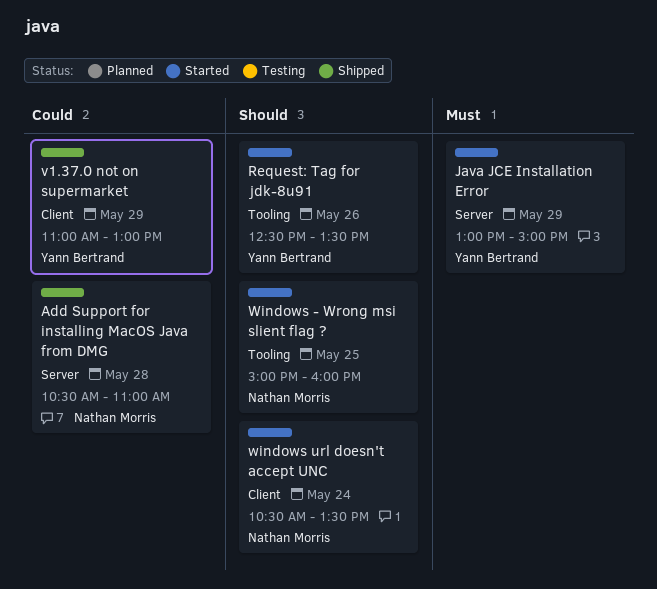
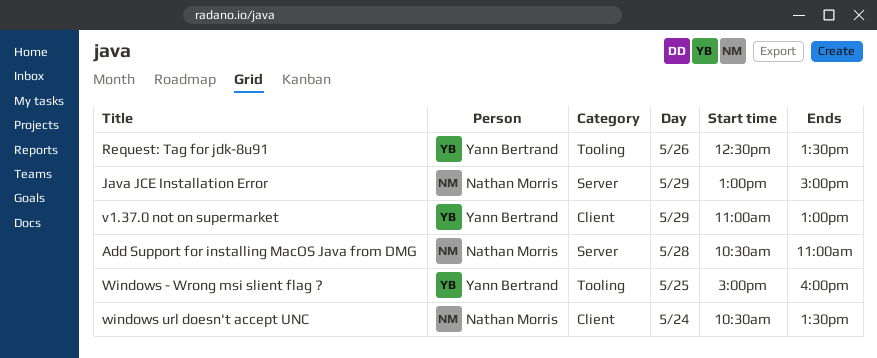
Java JCE Installation Error, owner: Yann Bertrand -> Nathan Morris
Windows - Wrong msi slient flag ?, owner: Nathan Morris -> Yann Bertrand

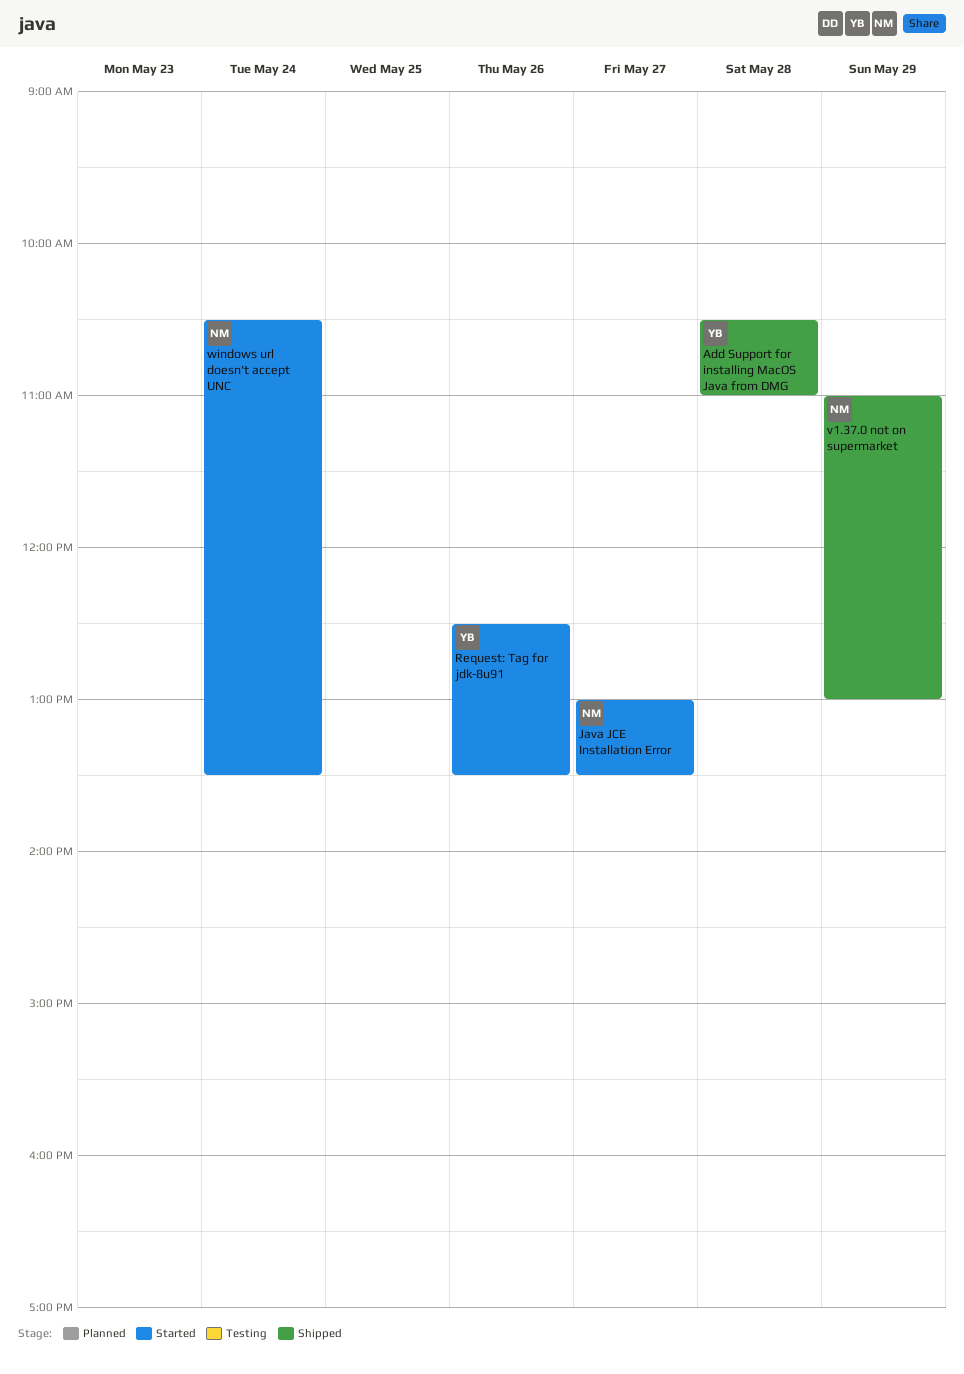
Add Support for installing MacOS Java from DMG, owner: Nathan Morris -> Yann Bertrand
Java JCE Installation Error, day: May 29 -> May 27
Java JCE Installation Error, ends: 15:00 -> 13:30
v1.37.0 not on supermarket, owner: Yann Bertrand -> Nathan Morris
Windows - Wrong msi slient flag ?: present -> none

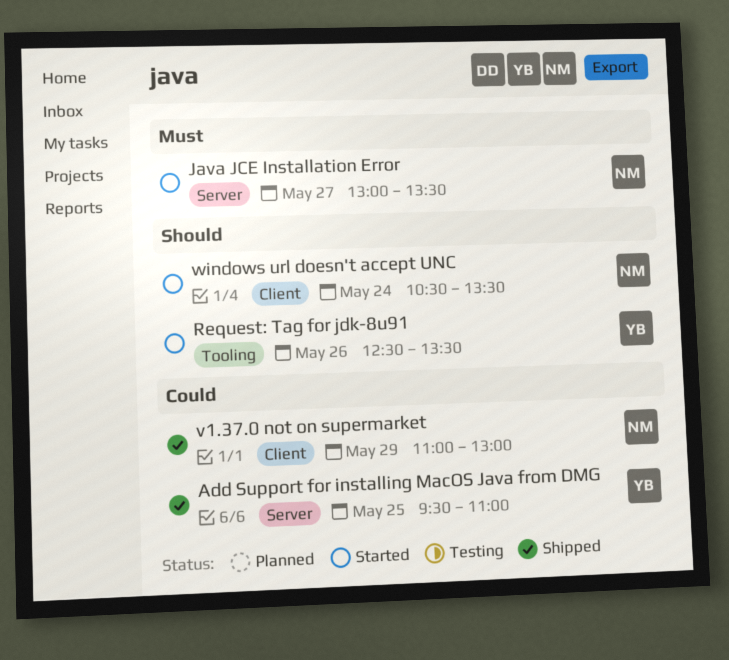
Add Support for installing MacOS Java from DMG, day: May 28 -> May 25
Add Support for installing MacOS Java from DMG, begins: 10:30 -> 09:30

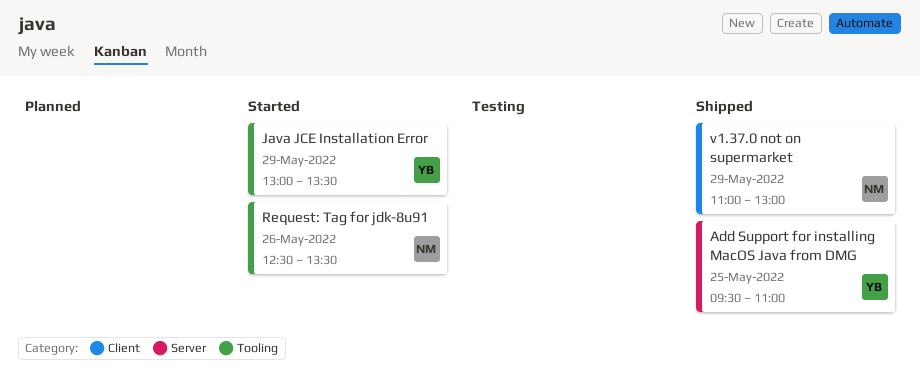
Java JCE Installation Error, owner: NM -> YB
Java JCE Installation Error, label: Server -> Tooling
Java JCE Installation Error, day: May 27 -> May 29
Request: Tag for jdk-8u91, owner: YB -> NM
windows url doesn't accept UNC: present -> none

